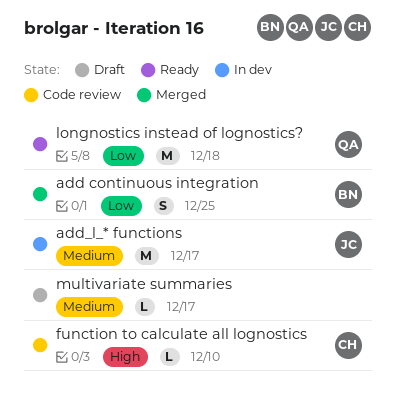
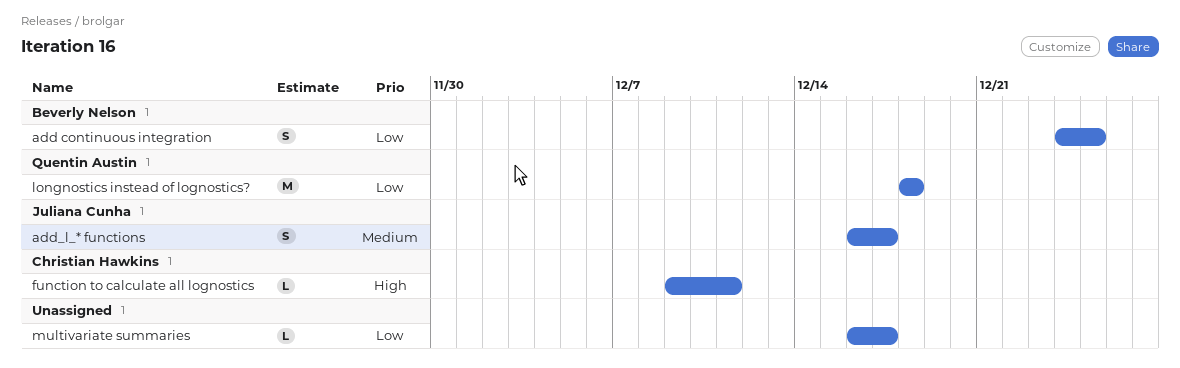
add_l_* functions, estimate: M -> S
function to calculate all lognostics, due: Dec 10 -> Dec 11
multivariate summaries, priority: Medium -> Low

